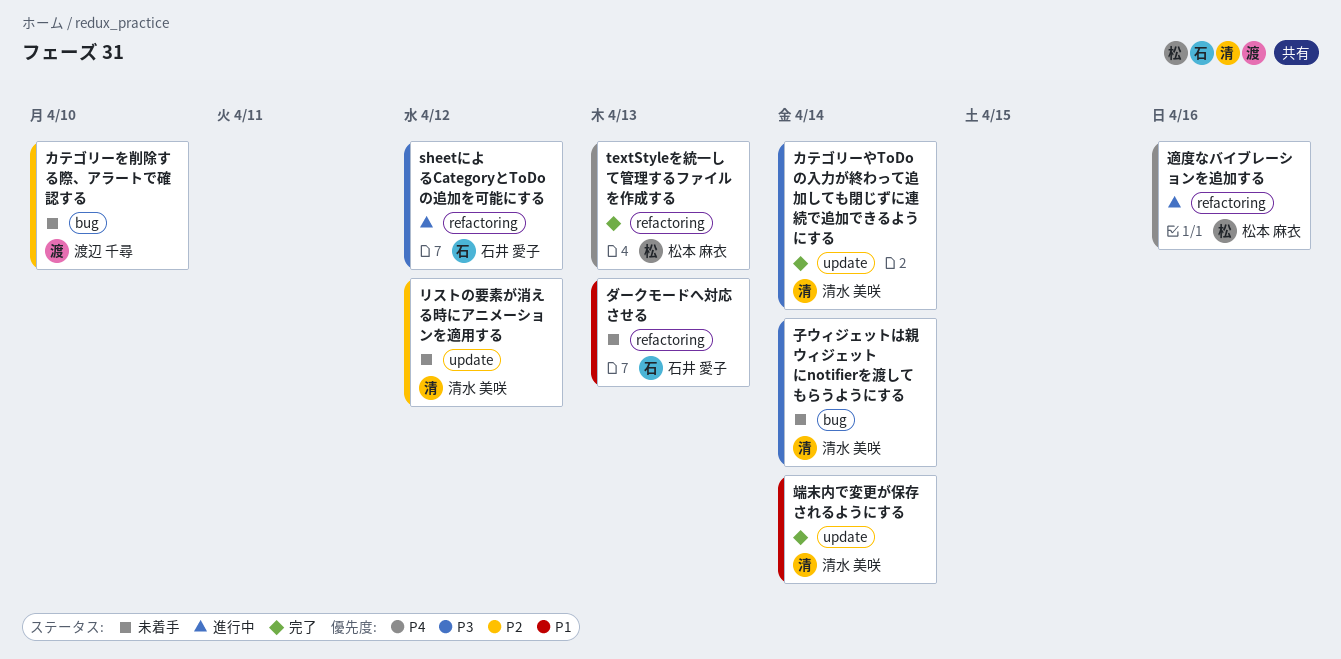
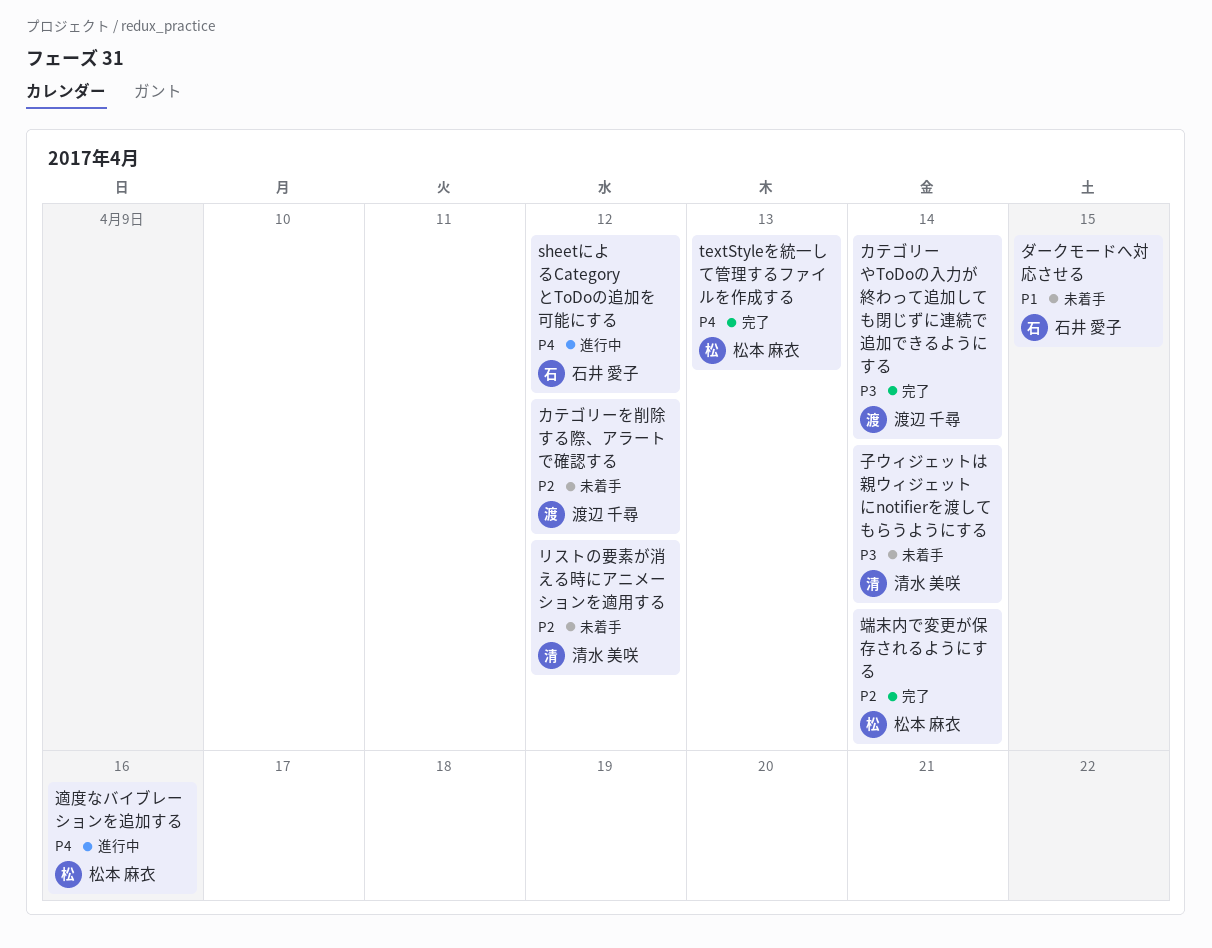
sheetによるCategoryとToDoの追加を可能にする, priority: P3 -> P4
カテゴリーやToDoの入力が終わって追加しても閉じずに連続で追加できるようにする, owner: 清水 美咲 -> 渡辺 千尋
カテゴリーを削除する際、アラートで確認する, due: Apr 10 -> Apr 12
ダークモードへ対応させる, due: Apr 13 -> Apr 15
端末内で変更が保存されるようにする, owner: 清水 美咲 -> 松本 麻衣
端末内で変更が保存されるようにする, priority: P1 -> P2

